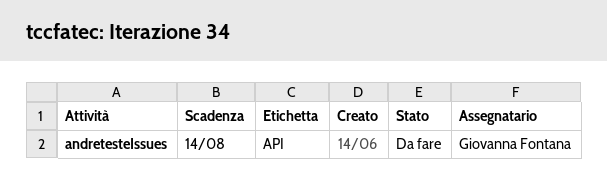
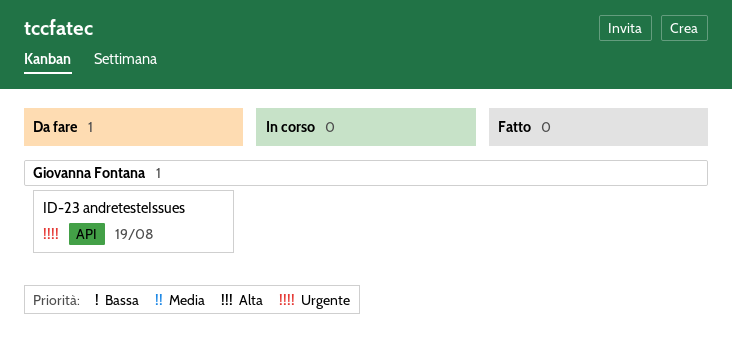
andretesteIssues, due: Aug 14 -> Aug 19

